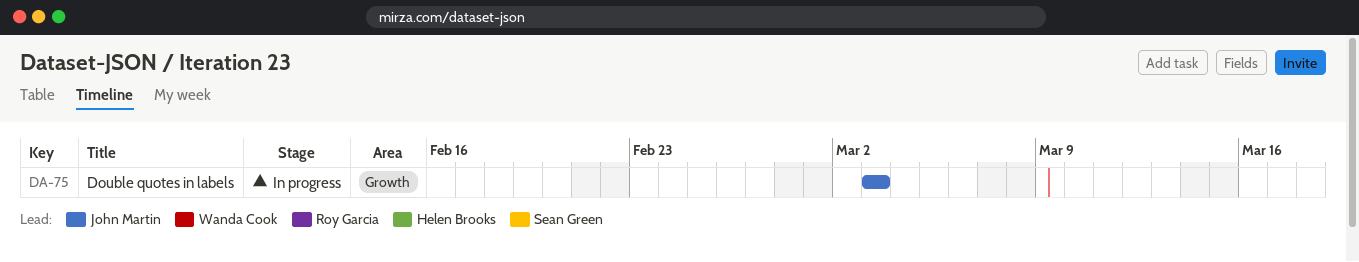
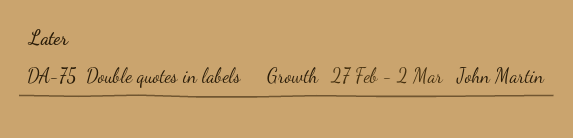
DA-75, start: Mar 3 -> Feb 27
DA-75, due: Mar 3 -> Mar 2

